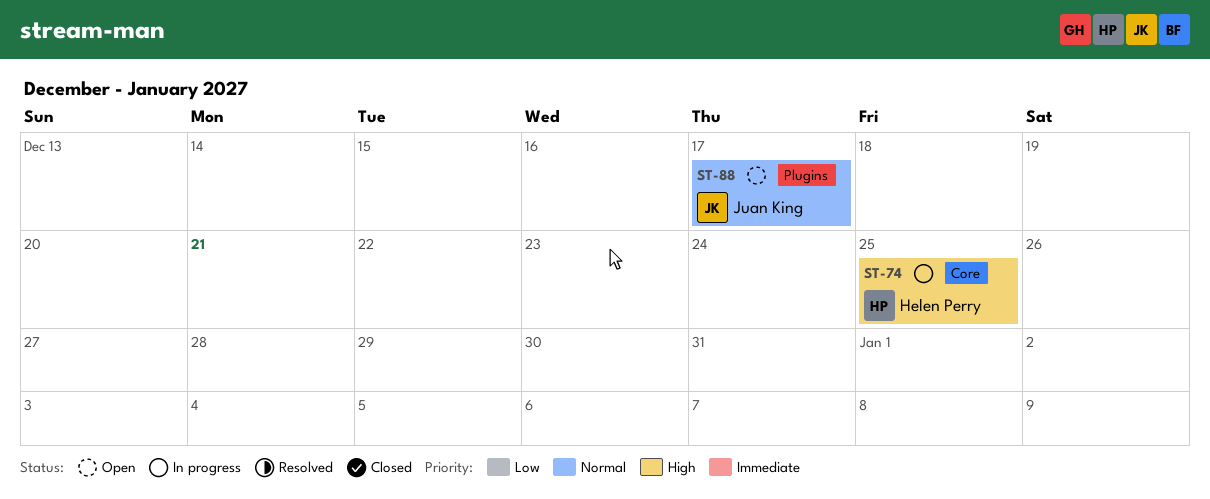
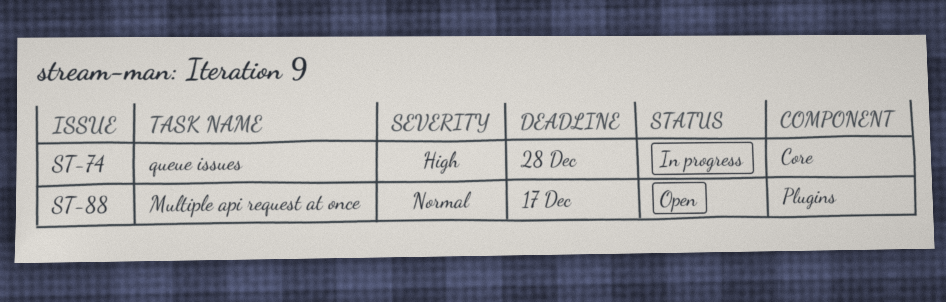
ST-74, due: Dec 25 -> Dec 28

